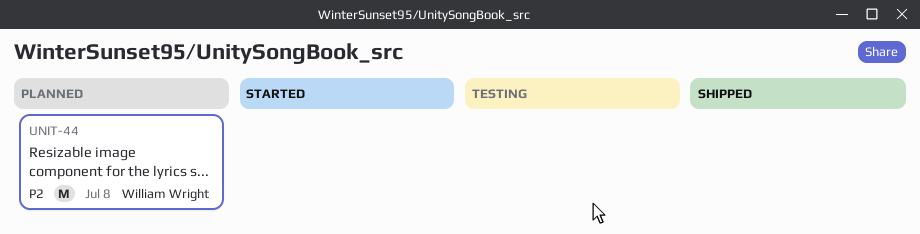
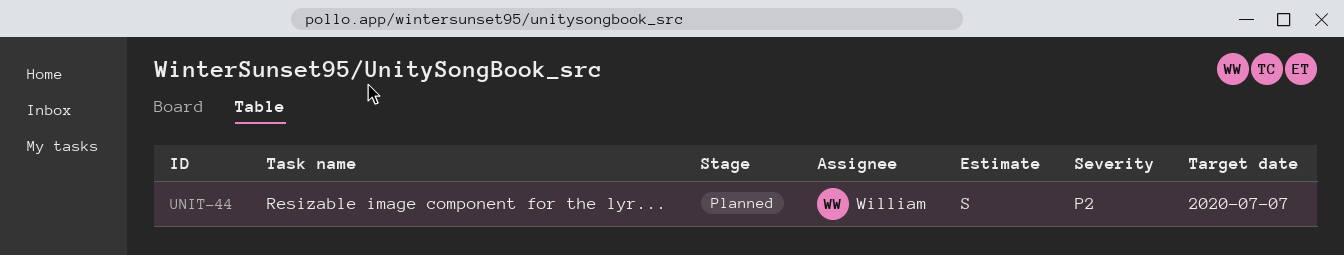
UNIT-44, estimate: M -> S
UNIT-44, due: Jul 8 -> Jul 7

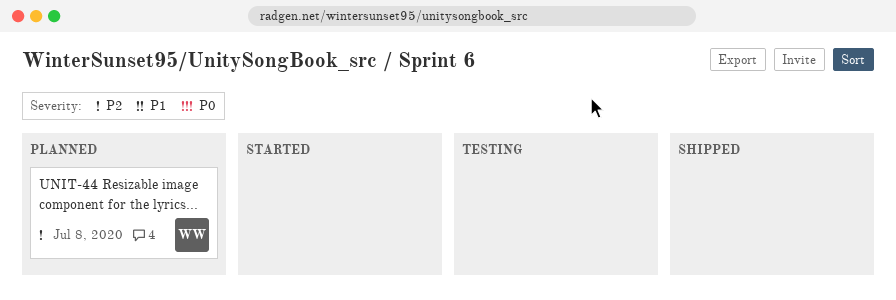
UNIT-44, due: Jul 7 -> Jul 8

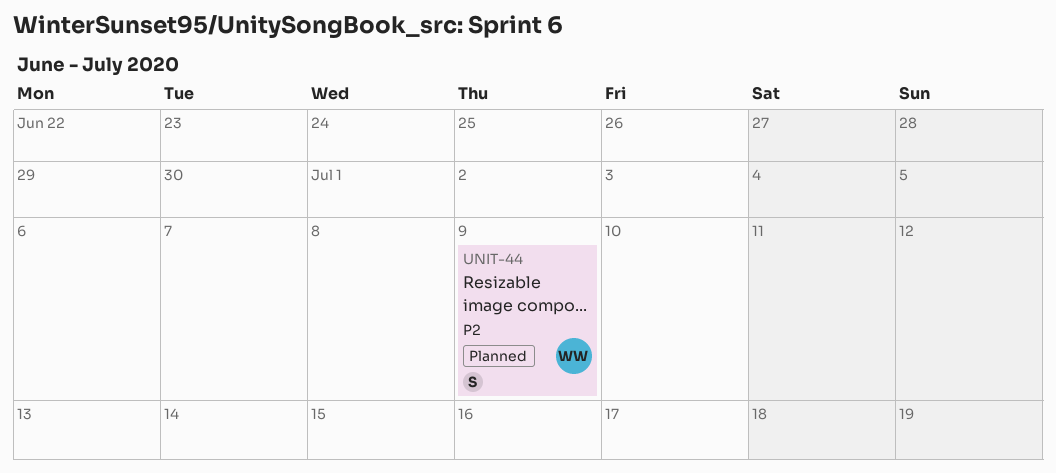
UNIT-44, due: Jul 8 -> Jul 9

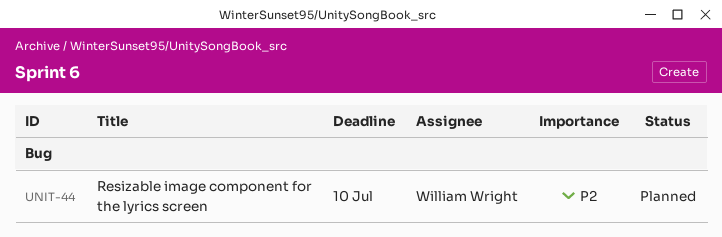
UNIT-44, due: Jul 9 -> Jul 10

